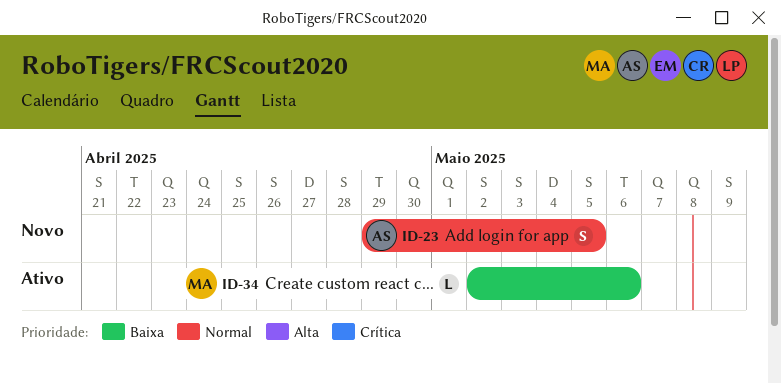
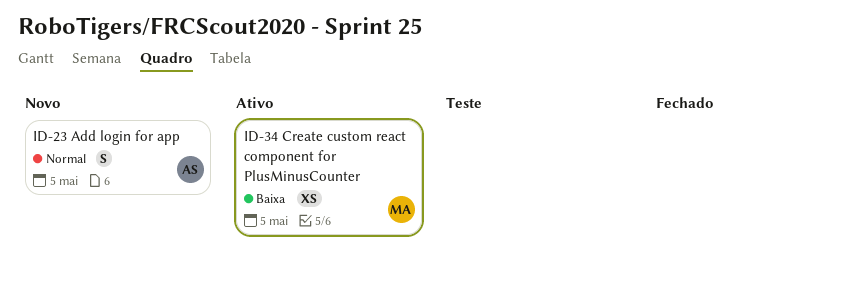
ID-34, estimate: L -> XS
ID-34, due: May 6 -> May 5

